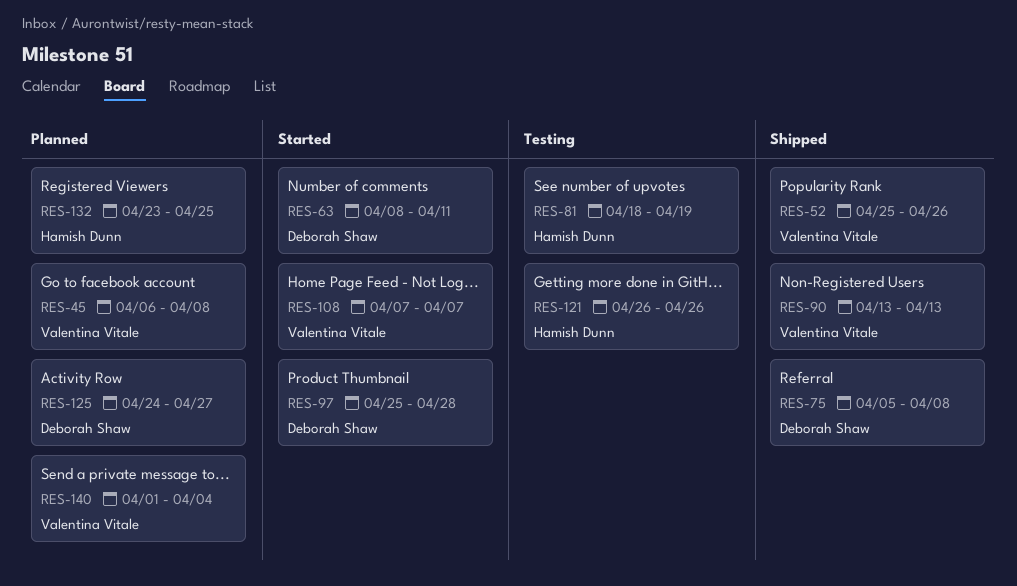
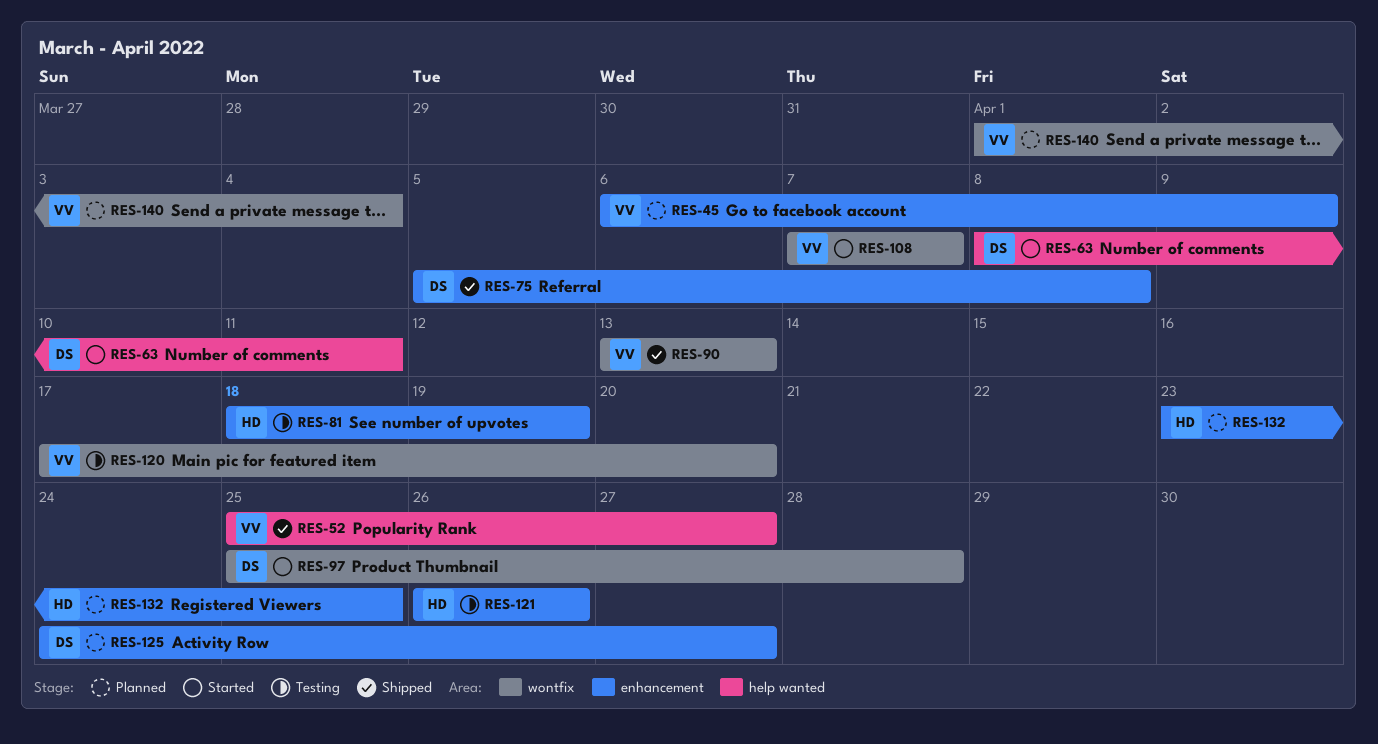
RES-45, due: Apr 8 -> Apr 9
RES-52, due: Apr 26 -> Apr 27
RES-120: none -> present

